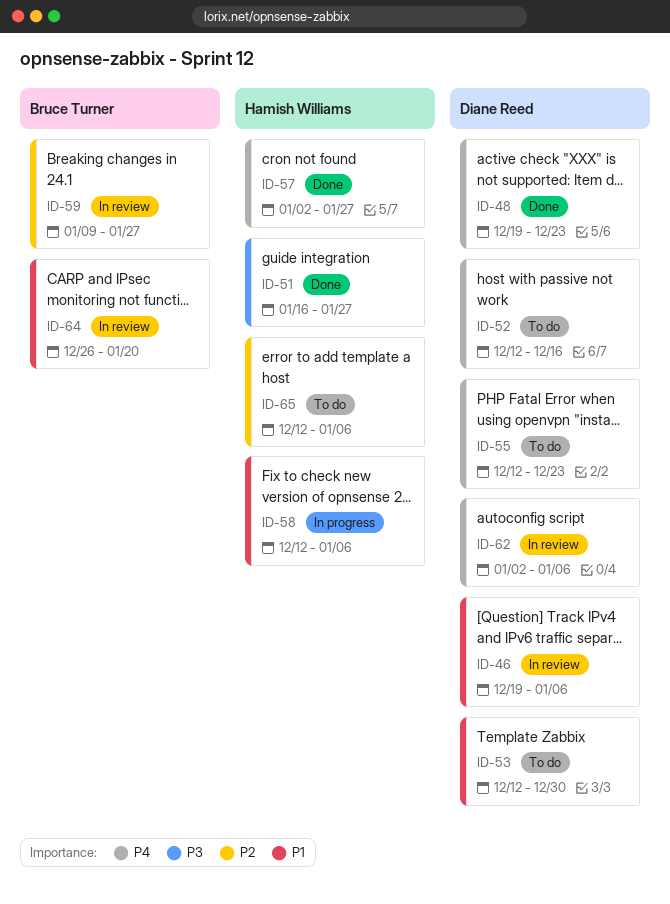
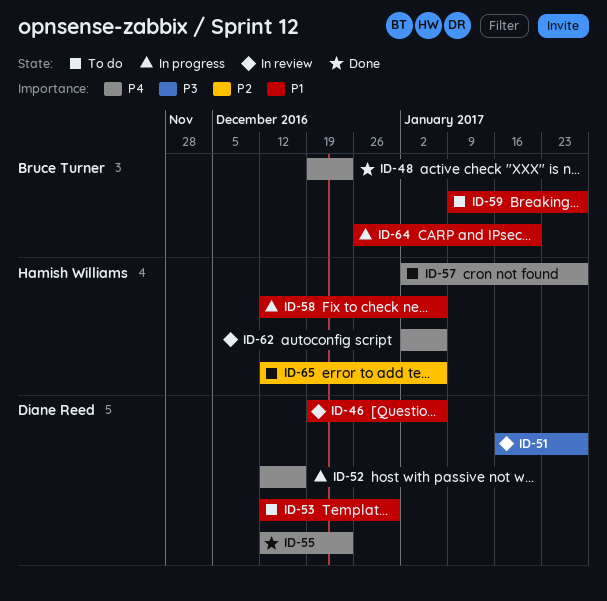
ID-48, owner: Diane Reed -> Bruce Turner
ID-51, status: Done -> In review
ID-51, owner: Hamish Williams -> Diane Reed
ID-52, status: To do -> In progress
ID-55, status: To do -> Done
ID-57, status: Done -> To do
ID-59, status: In review -> To do
ID-59, priority: P2 -> P1
ID-62, owner: Diane Reed -> Hamish Williams
ID-64, status: In review -> In progress

